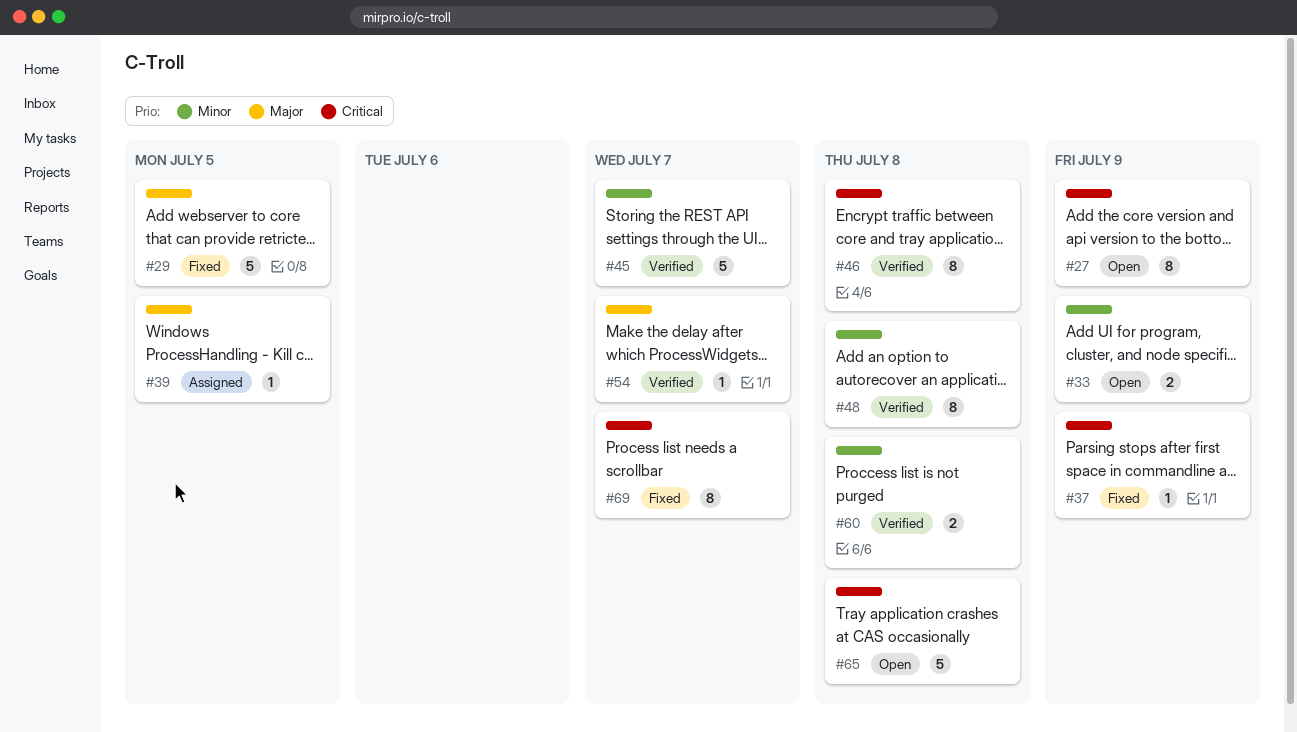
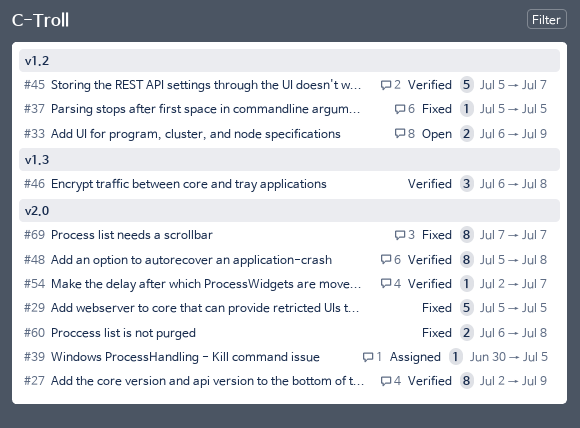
#27, status: Open -> Verified
#37, due: Jul 9 -> Jul 5
#46, estimate: 8 -> 3
#60, status: Verified -> Fixed
#65: present -> none

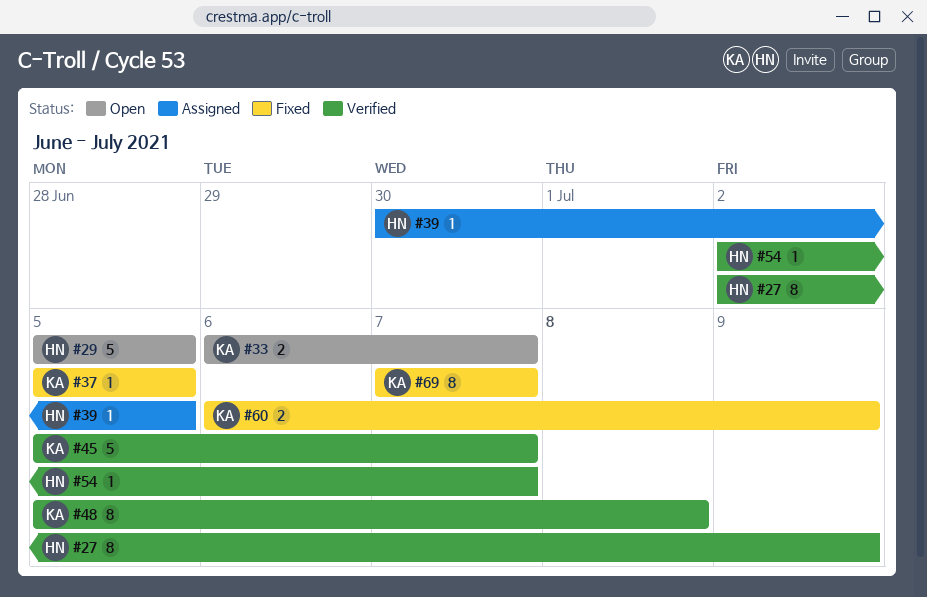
#29, status: Fixed -> Open
#33, due: Jul 9 -> Jul 7
#46: present -> none
#60, due: Jul 8 -> Jul 9

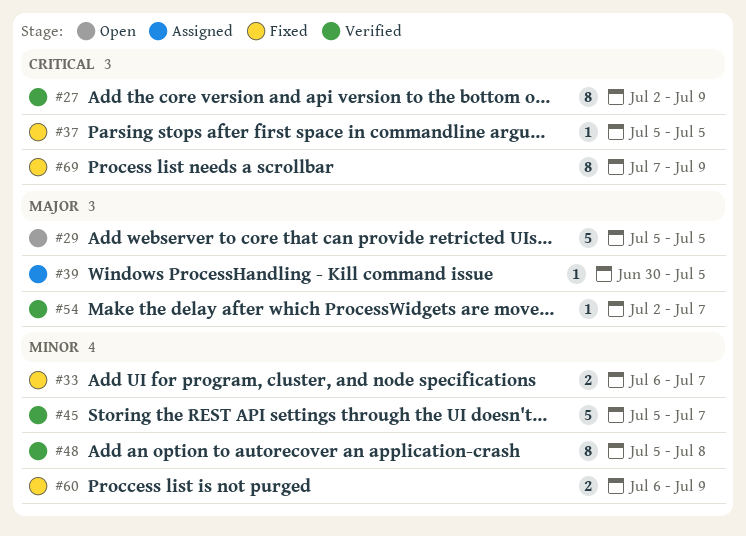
#33, status: Open -> Fixed
#69, due: Jul 7 -> Jul 9

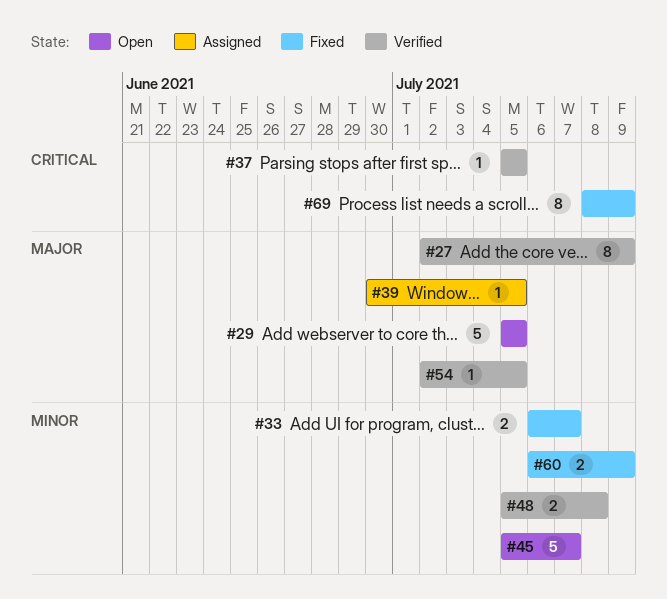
#27, priority: Critical -> Major
#37, status: Fixed -> Verified
#45, status: Verified -> Open
#48, estimate: 8 -> 2
#54, due: Jul 7 -> Jul 5
#69, start: Jul 7 -> Jul 8

